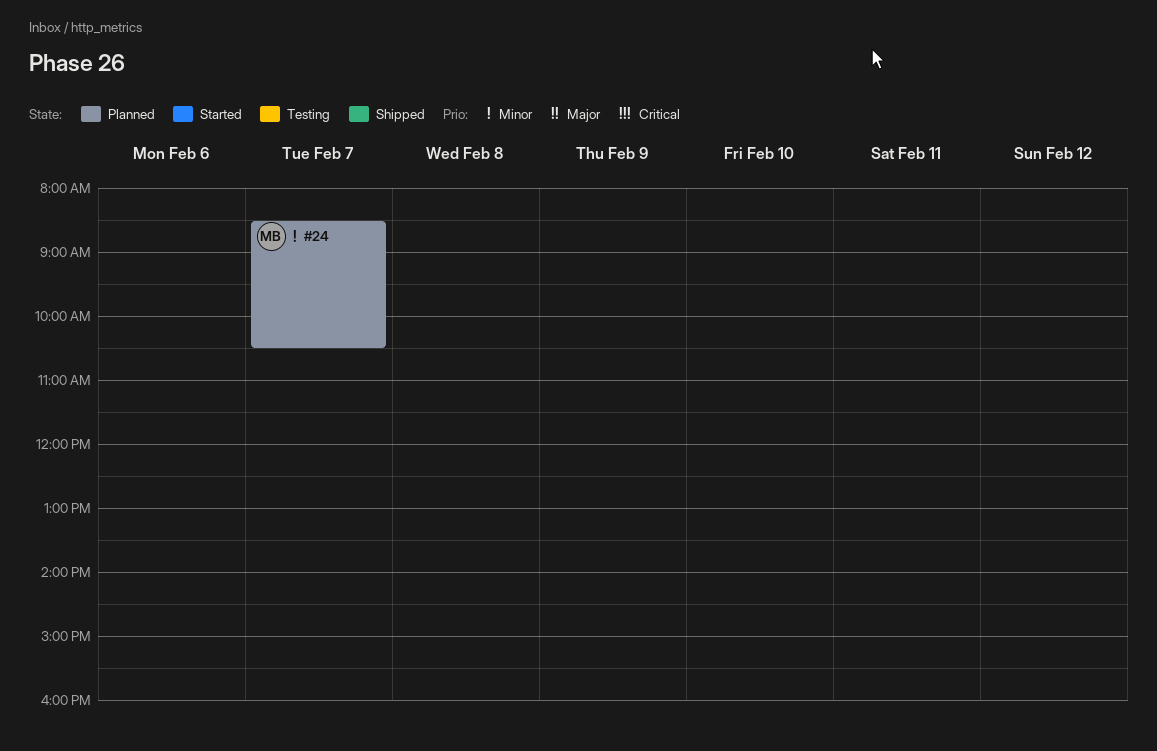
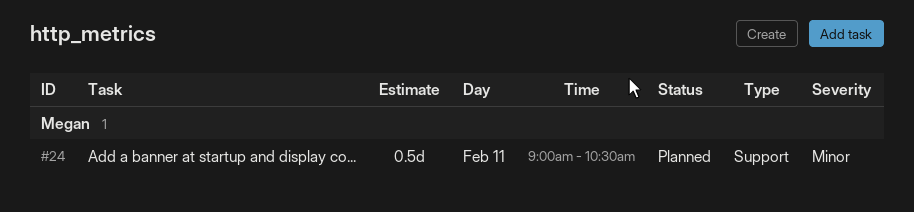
#24, day: Feb 7 -> Feb 11
#24, begins: 08:30 -> 09:00

